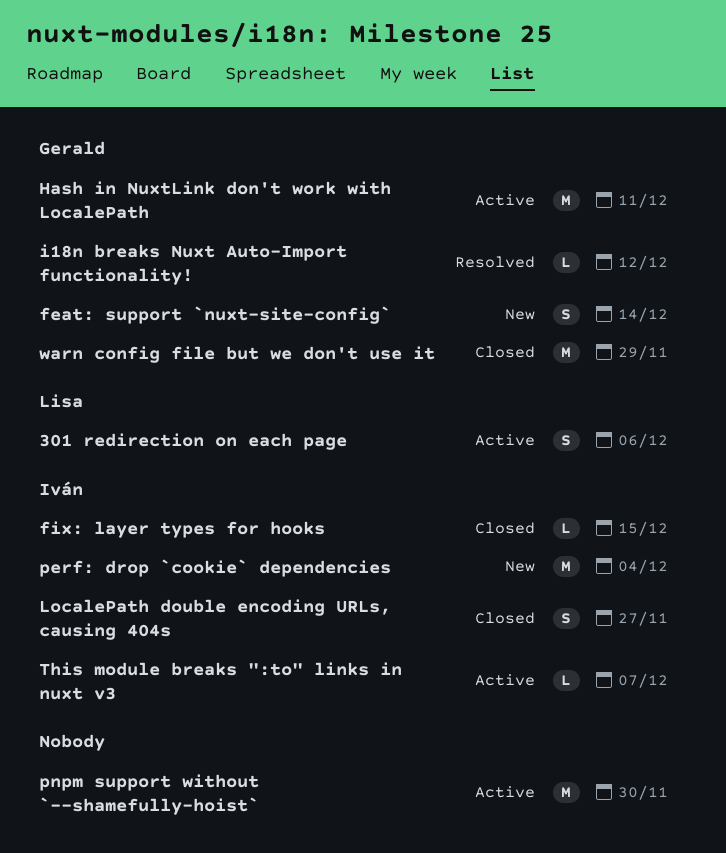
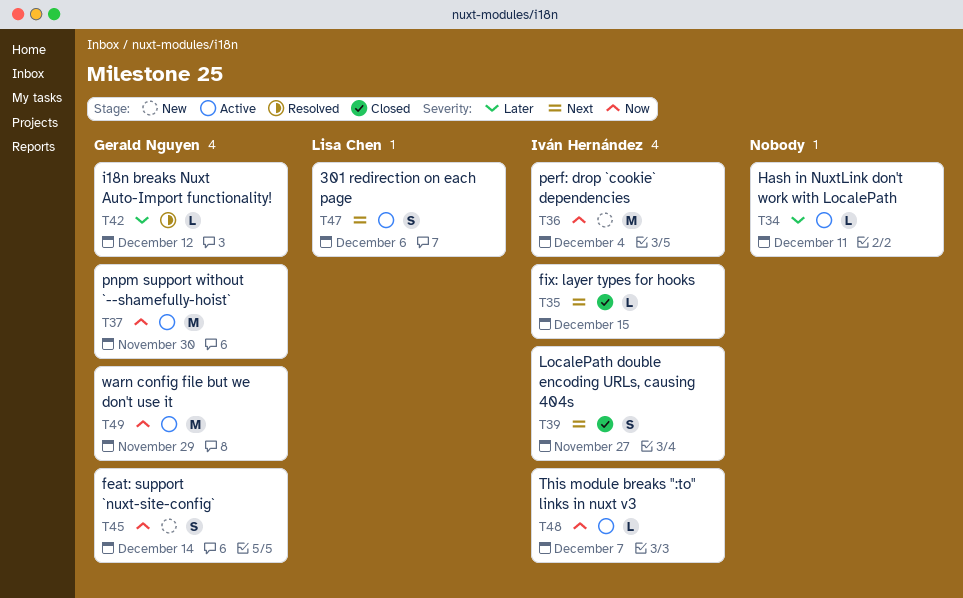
Hash in NuxtLink don't work with LocalePath, owner: Gerald Nguyen -> none
Hash in NuxtLink don't work with LocalePath, estimate: M -> L
pnpm support without `--shamefully-hoist`, owner: none -> Gerald Nguyen
warn config file but we don't use it, status: Closed -> Active

